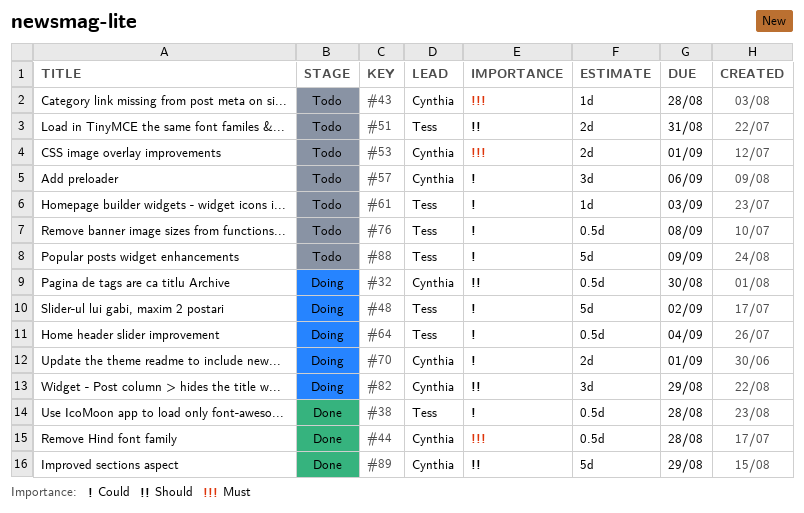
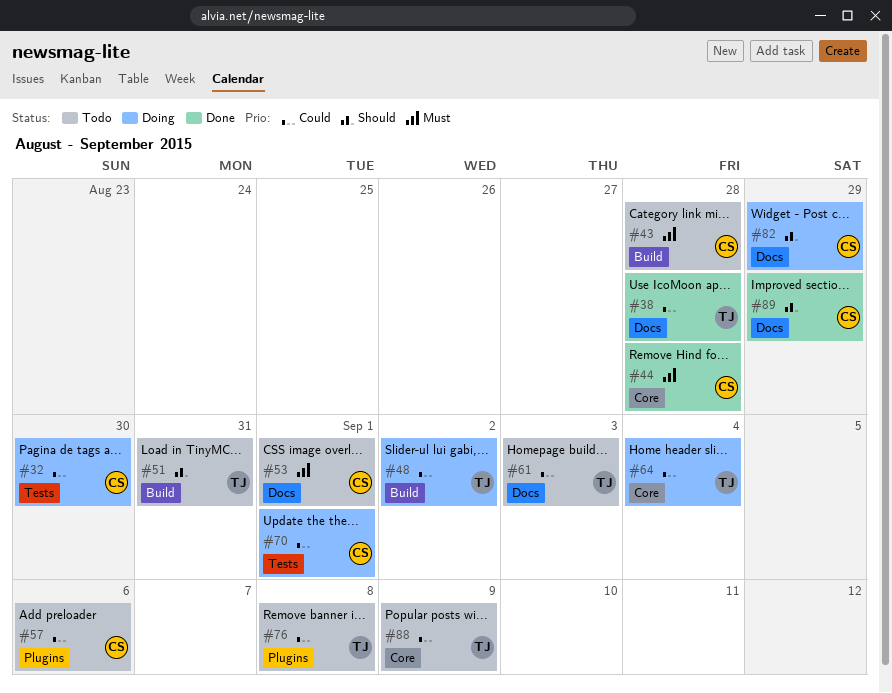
#32, priority: Should -> Could

